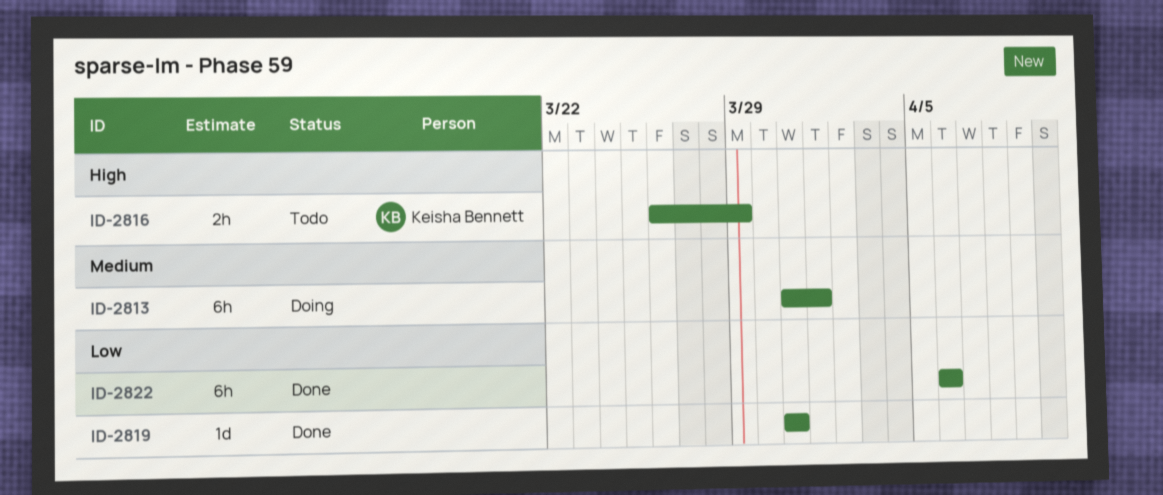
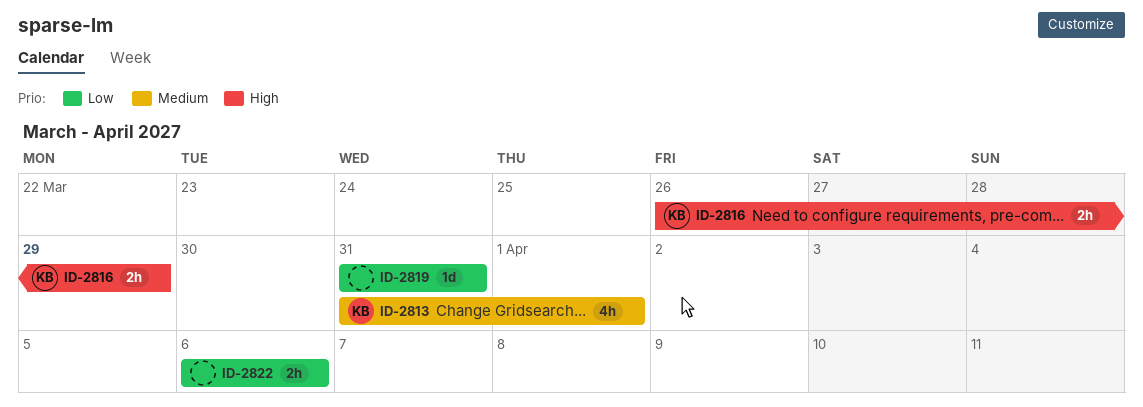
ID-2813, owner: none -> Keisha Bennett
ID-2813, estimate: 6h -> 4h
ID-2822, estimate: 6h -> 2h

